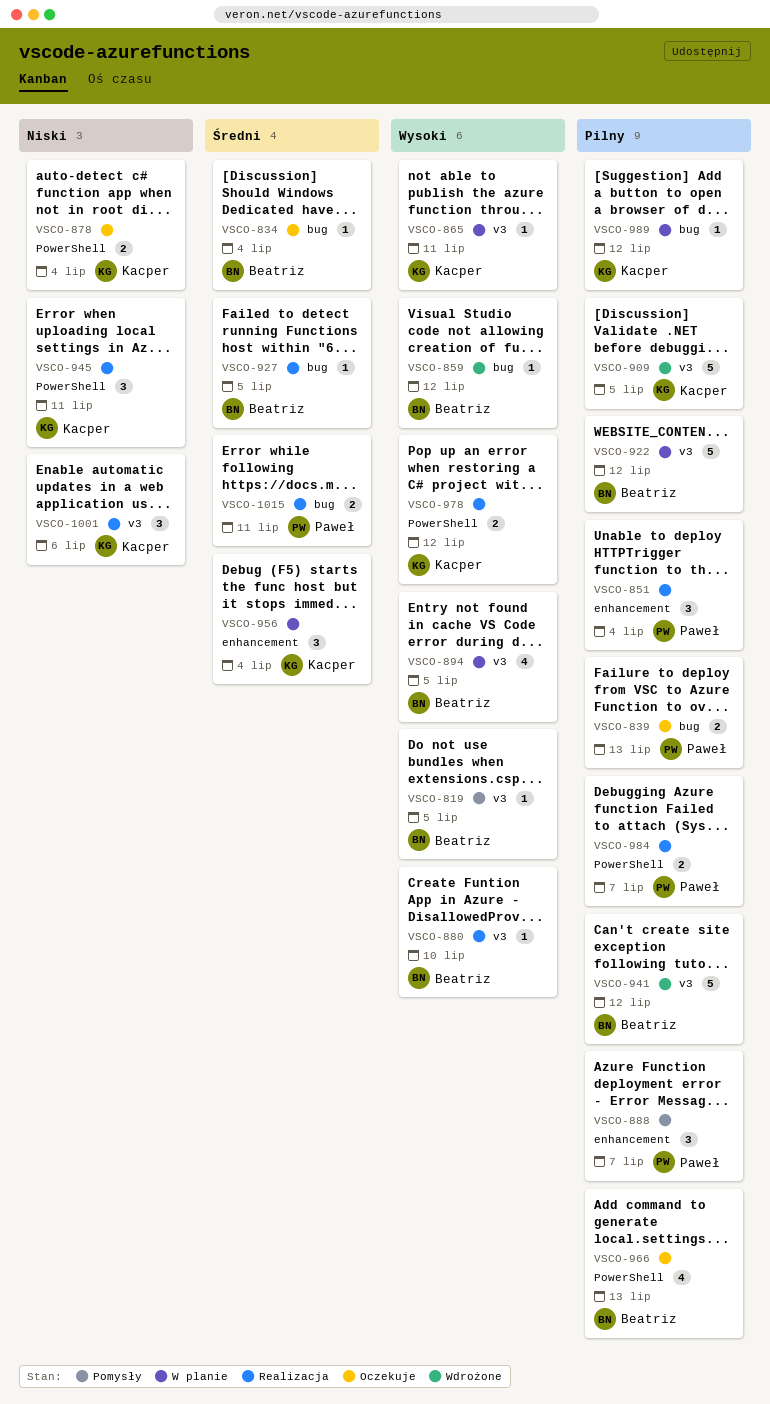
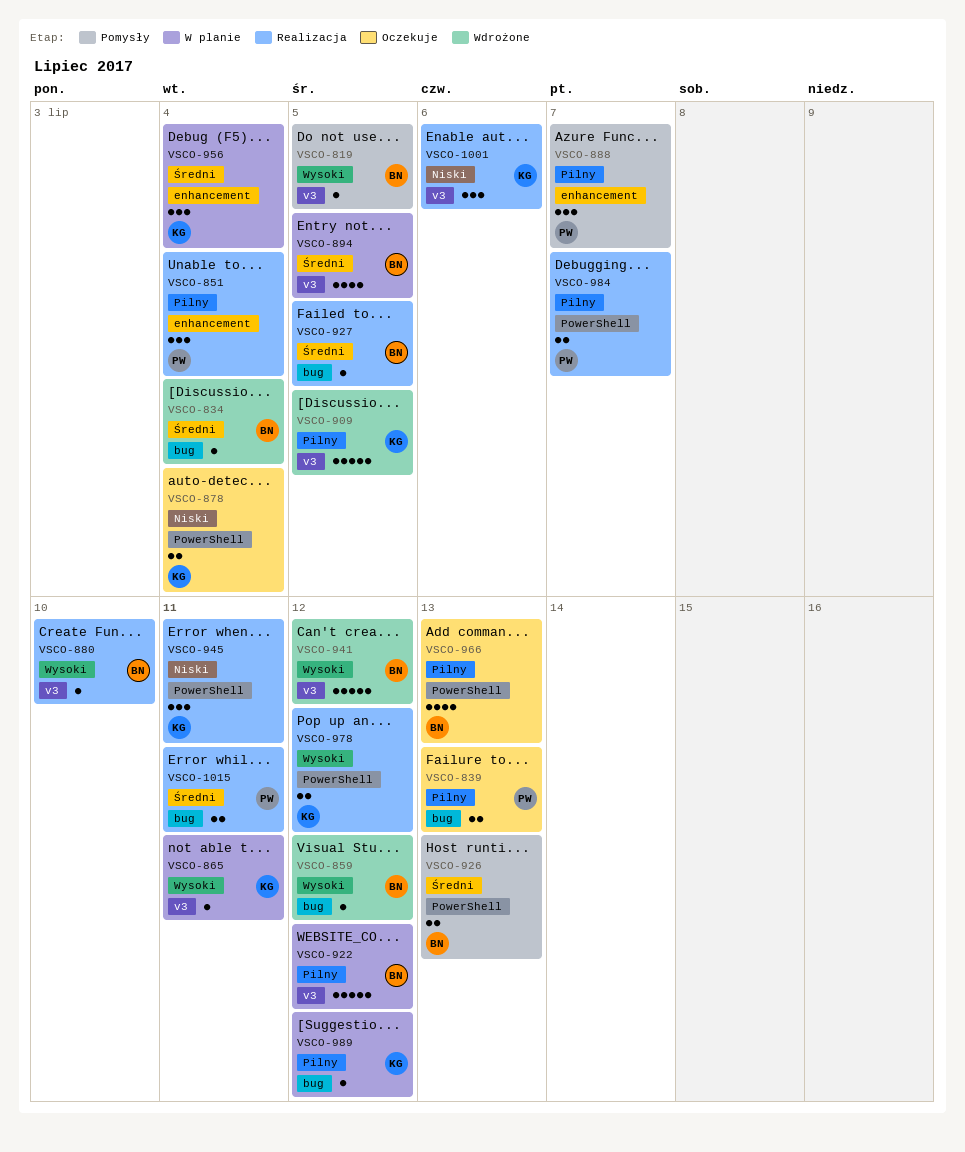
VSCO-834, status: Oczekuje -> Wdrożone
VSCO-894, priority: Wysoki -> Średni
VSCO-926: none -> present
VSCO-941, priority: Pilny -> Wysoki

